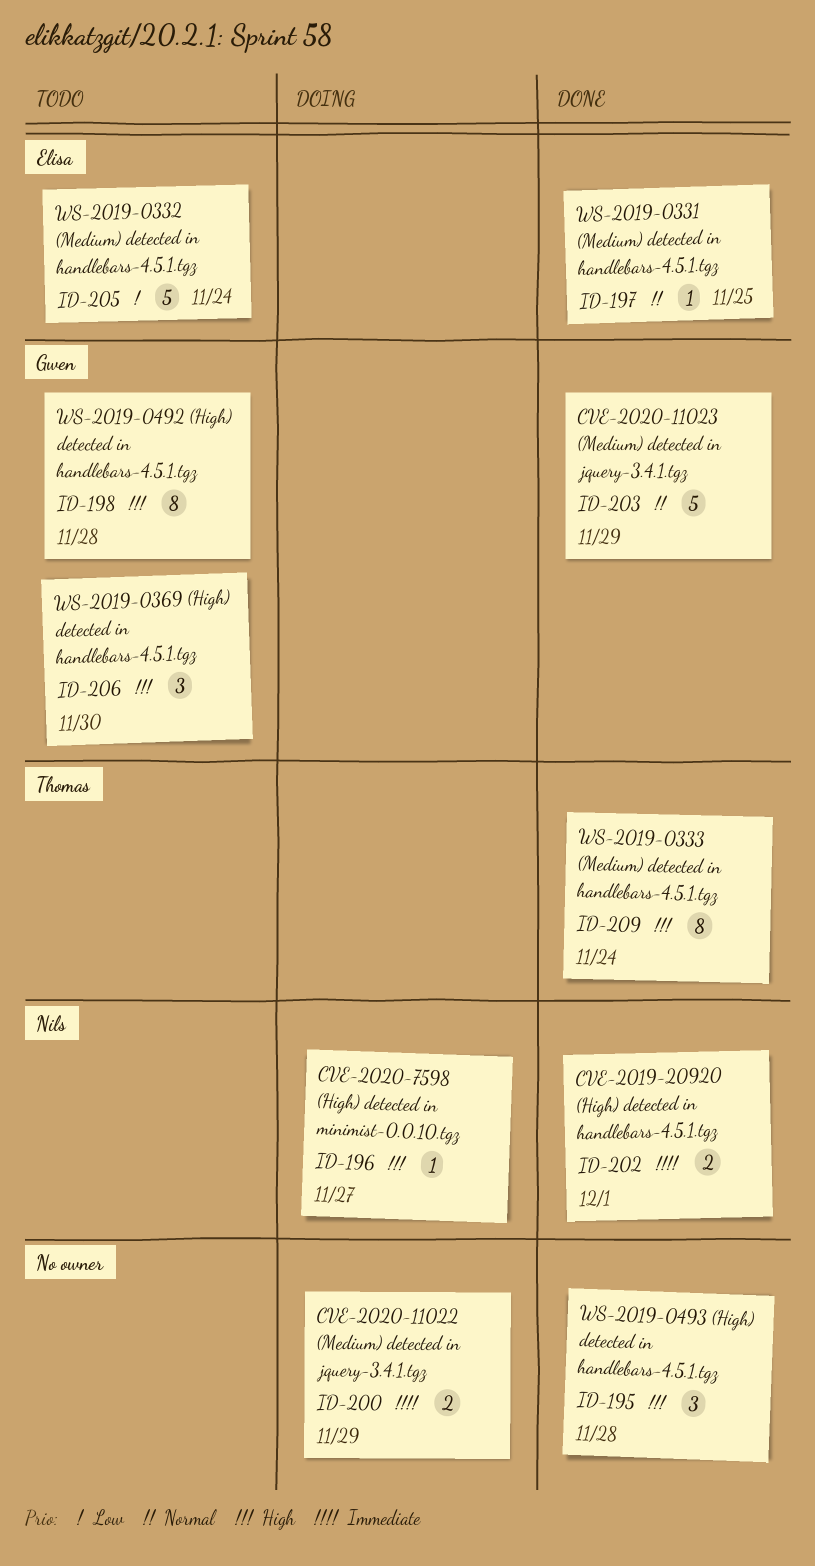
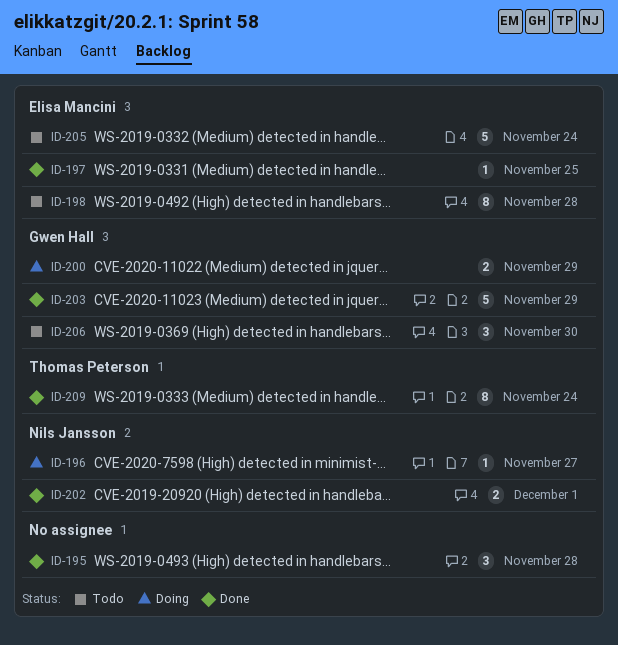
ID-198, owner: Gwen Hall -> Elisa Mancini
ID-200, owner: none -> Gwen Hall

